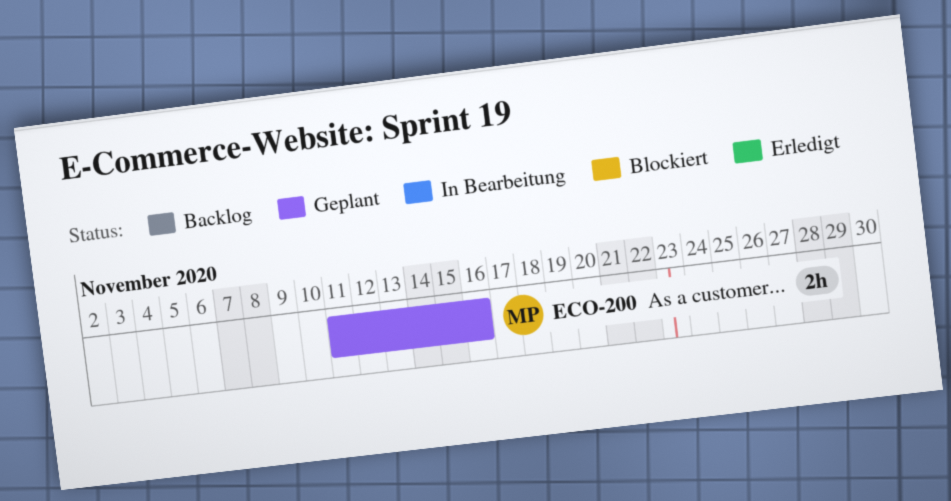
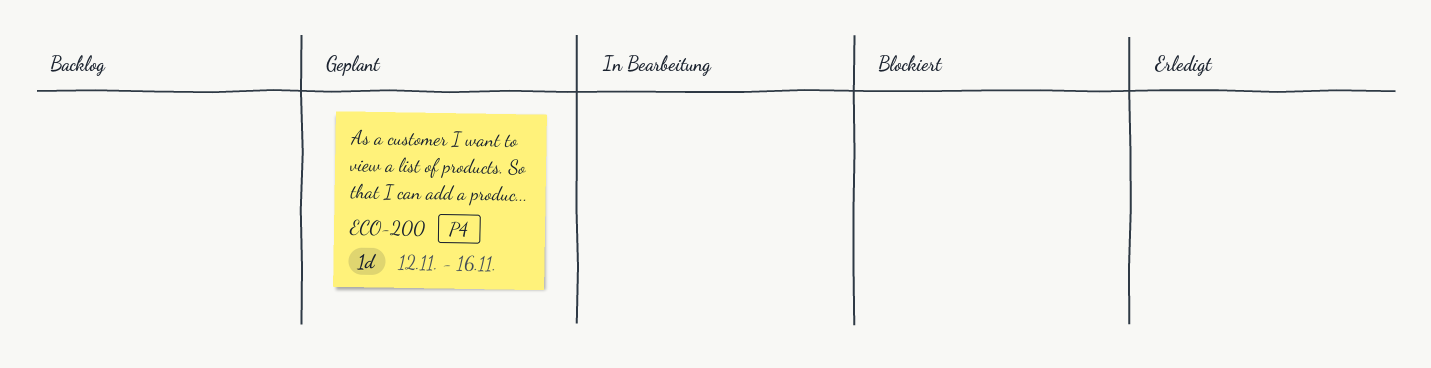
ECO-200, estimate: 2h -> 1d
ECO-200, start: Nov 11 -> Nov 12

